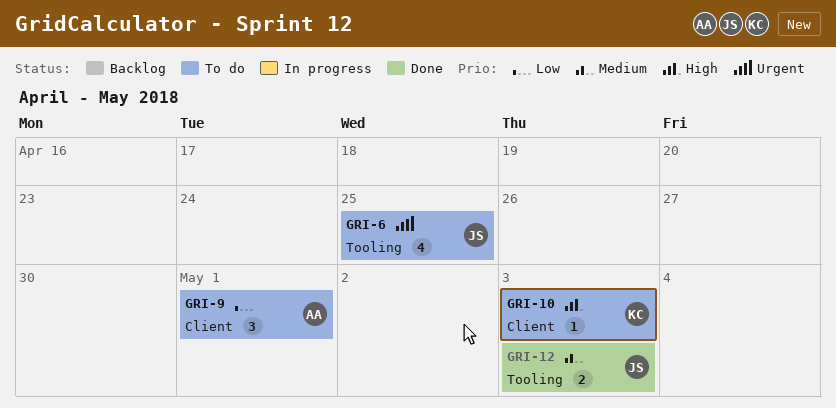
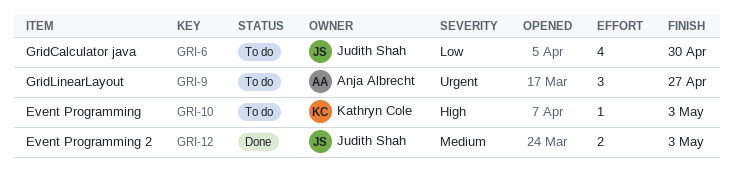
GRI-6, priority: Urgent -> Low
GRI-6, due: Apr 25 -> Apr 30
GRI-9, priority: Low -> Urgent
GRI-9, due: May 1 -> Apr 27

